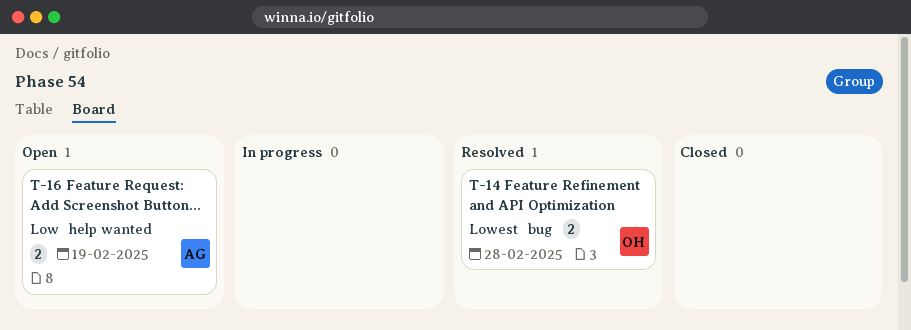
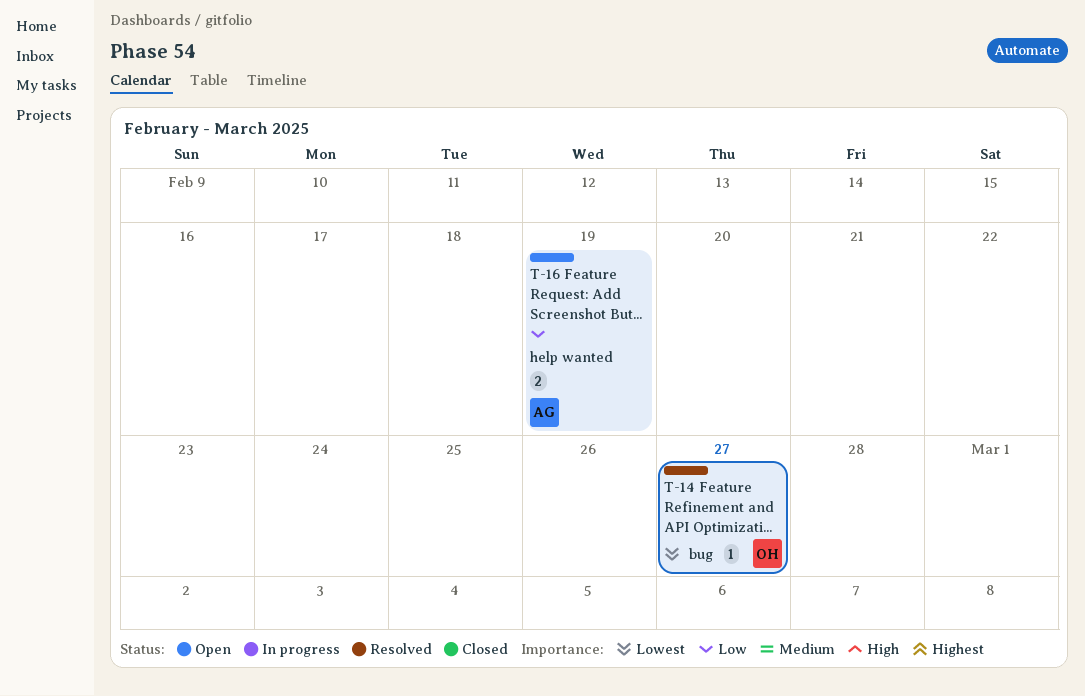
T-14, estimate: 2 -> 1
T-14, due: Feb 28 -> Feb 27

